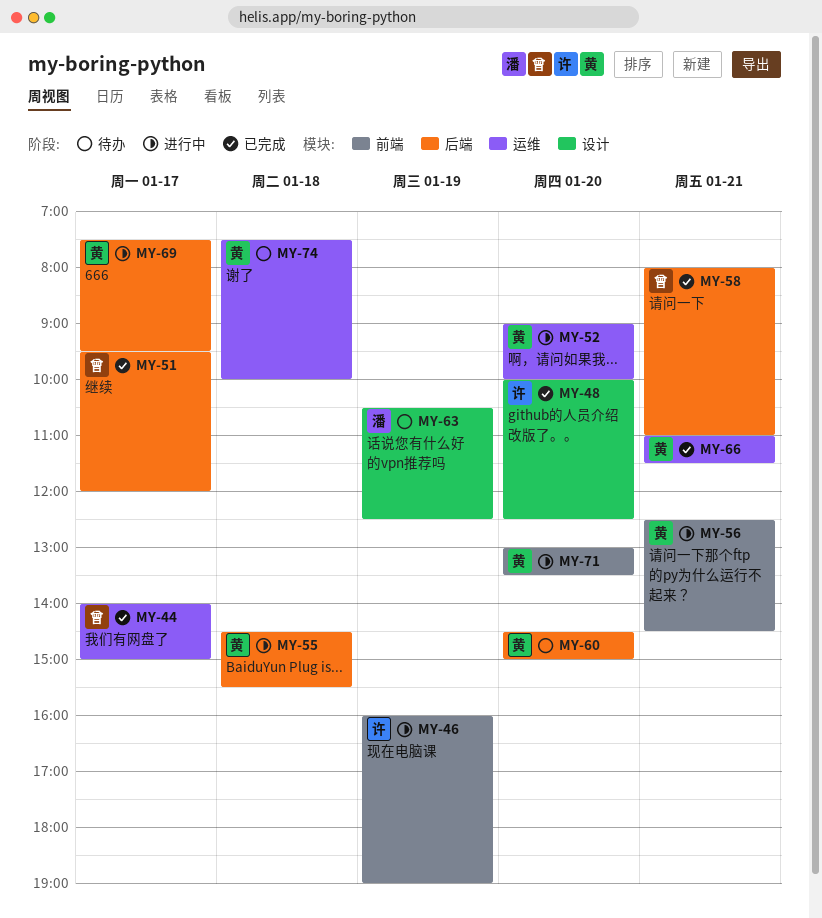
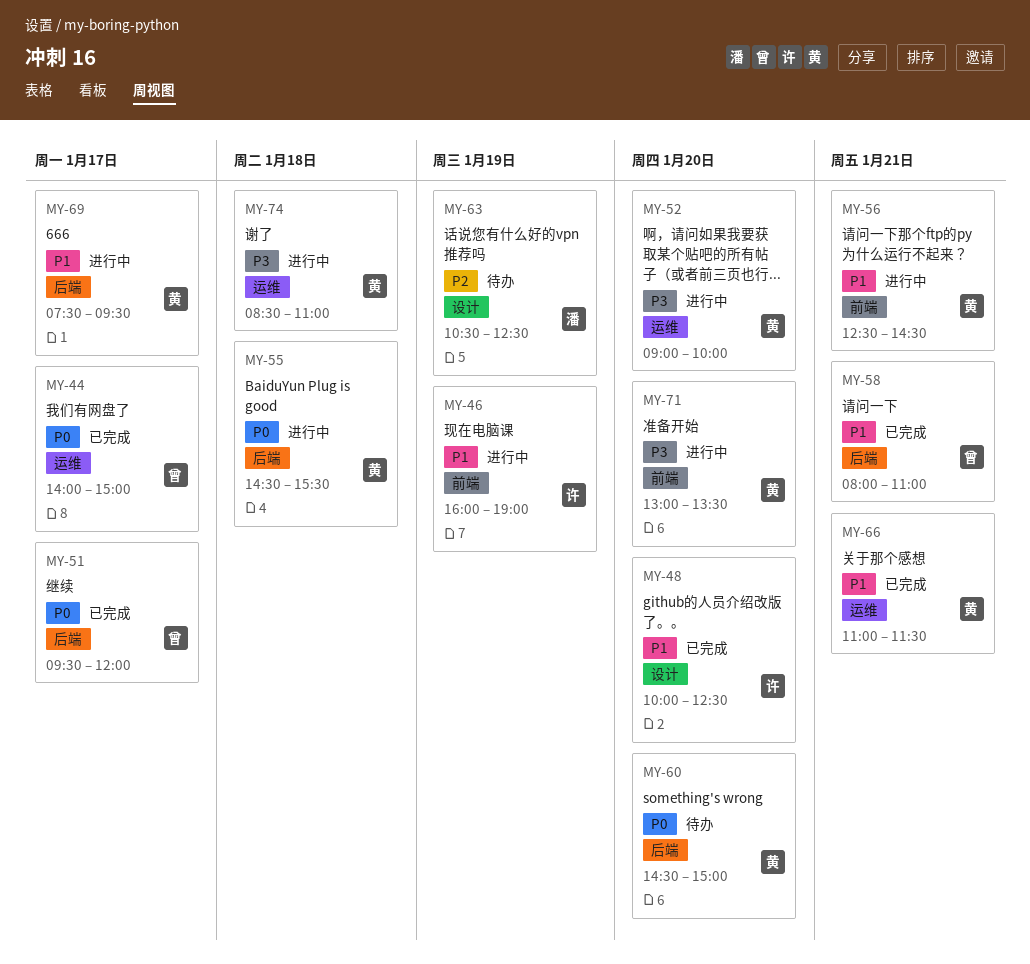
MY-74, status: 待办 -> 进行中
MY-74, begins: 07:30 -> 08:30
MY-74, ends: 10:00 -> 11:00

